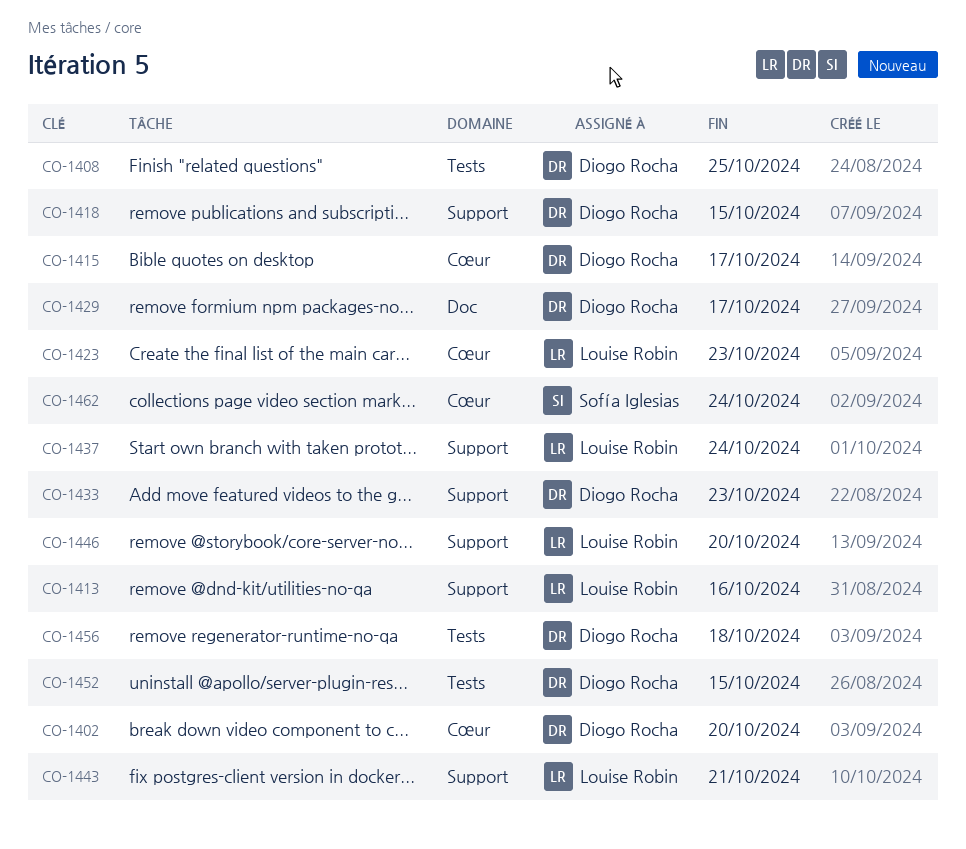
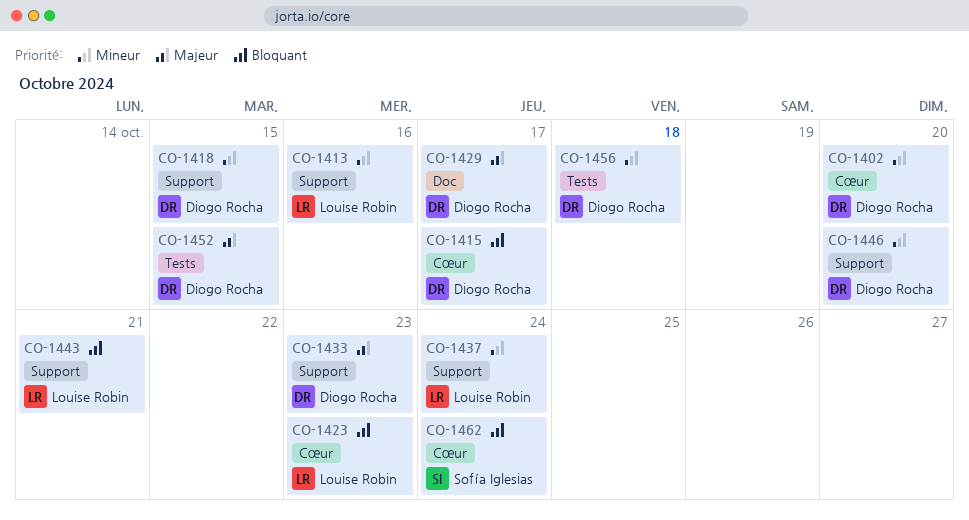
CO-1408: present -> none
CO-1446, owner: Louise Robin -> Diogo Rocha

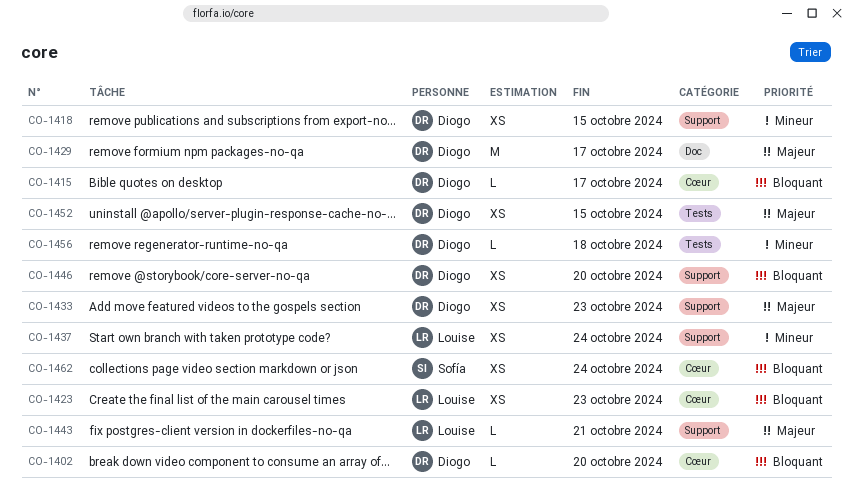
CO-1402, priority: Mineur -> Bloquant
CO-1413: present -> none
CO-1443, priority: Bloquant -> Majeur
CO-1446, priority: Mineur -> Bloquant

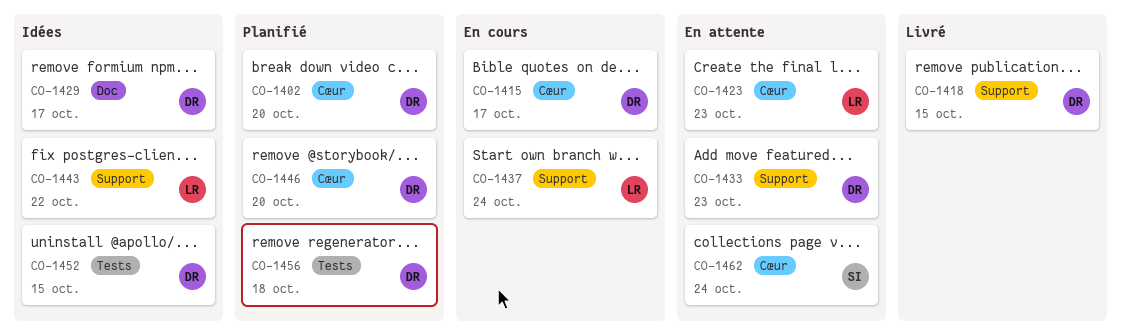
CO-1443, due: Oct 21 -> Oct 22
CO-1446, label: Support -> Cœur

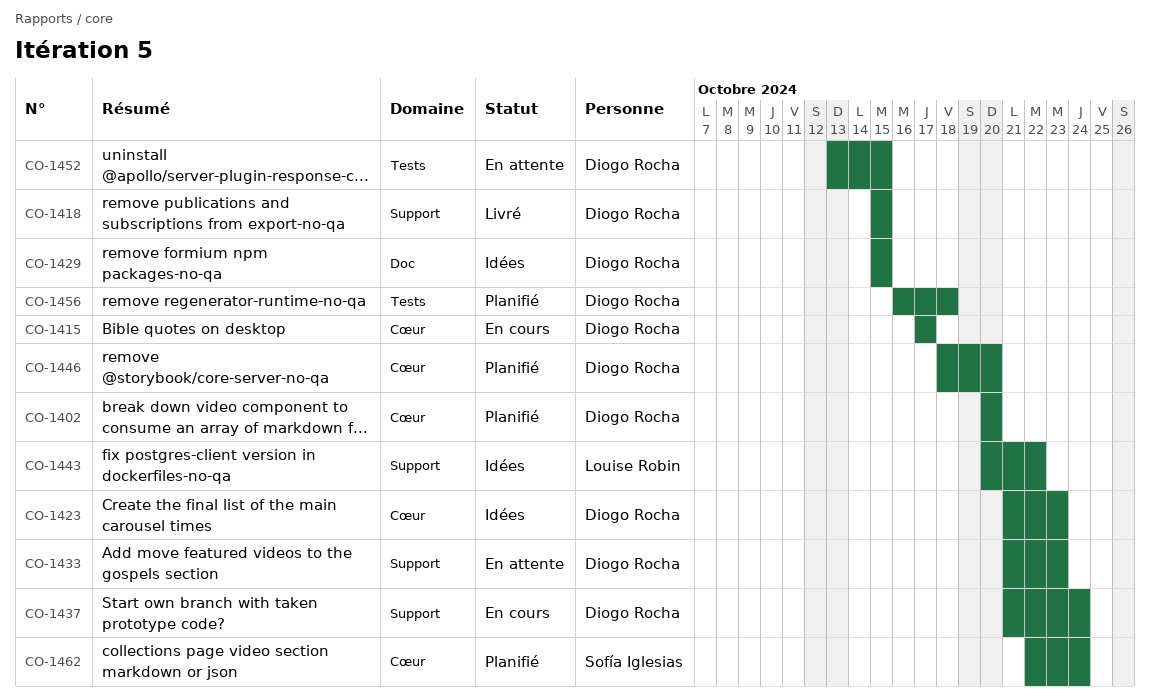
CO-1423, status: En attente -> Idées
CO-1423, owner: Louise Robin -> Diogo Rocha
CO-1429, due: Oct 17 -> Oct 15
CO-1437, owner: Louise Robin -> Diogo Rocha
CO-1452, status: Idées -> En attente
CO-1462, status: En attente -> Planifié

